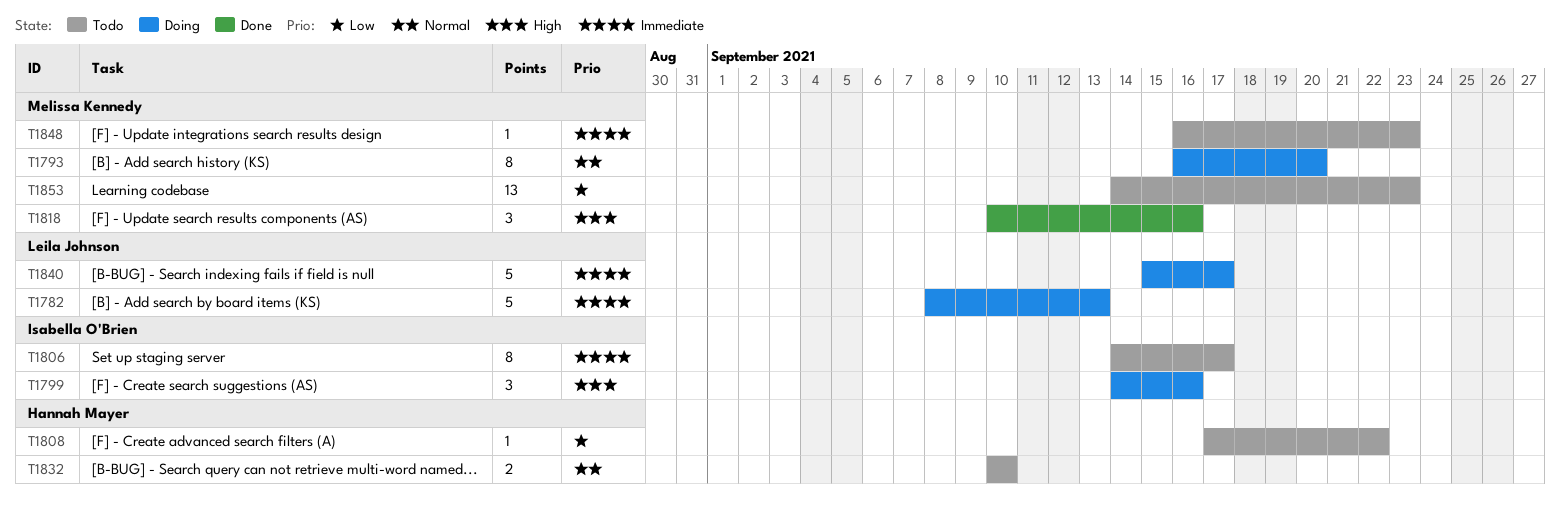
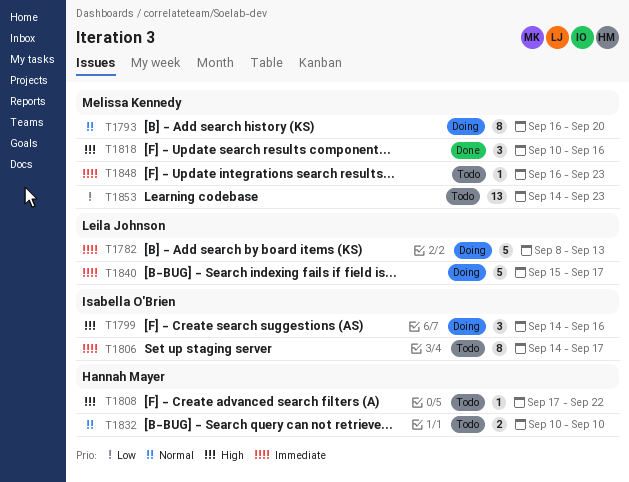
T1808, priority: Low -> High

